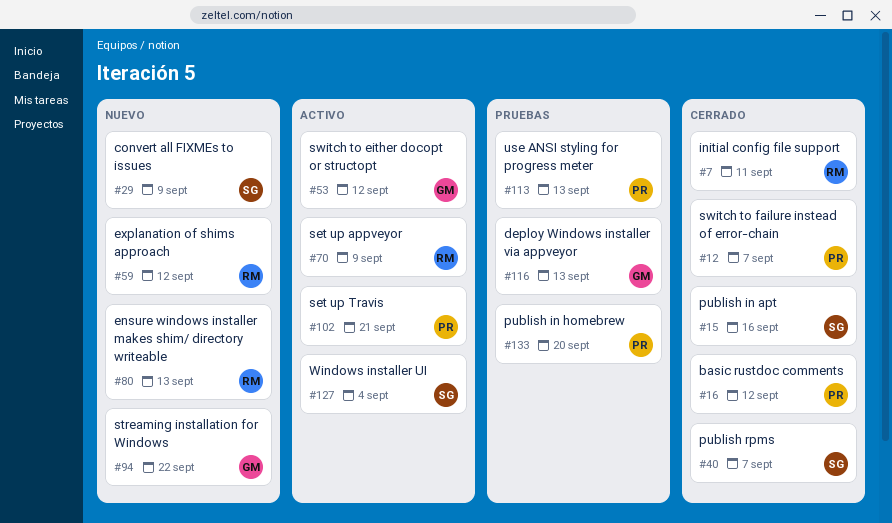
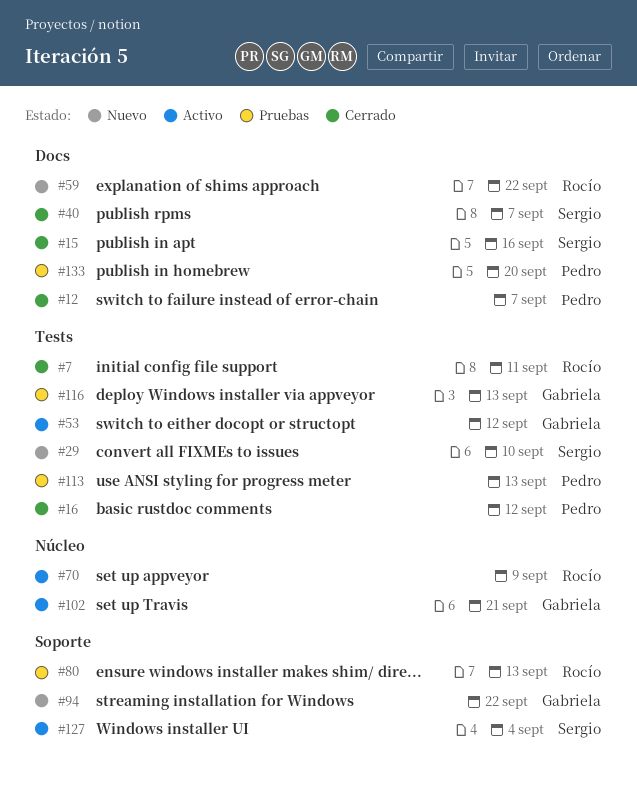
#29, due: Sep 9 -> Sep 10
#59, due: Sep 12 -> Sep 22
#80, status: Nuevo -> Pruebas
#102, owner: Pedro -> Gabriela

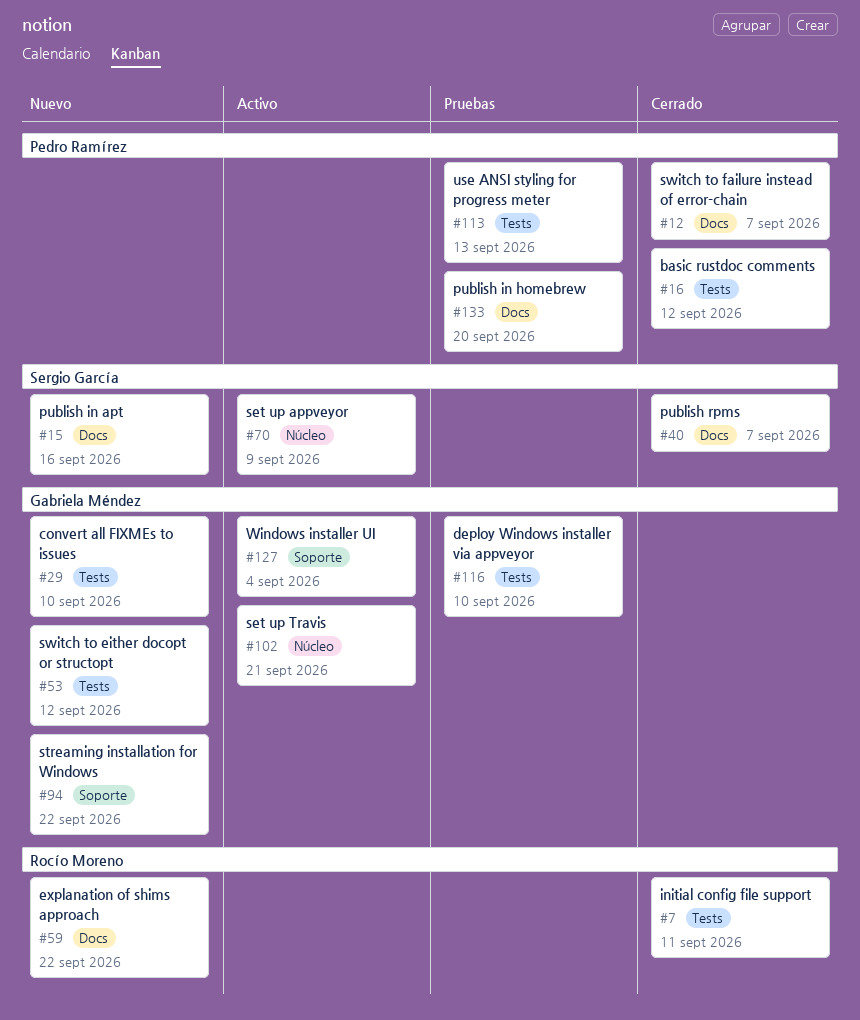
#15, status: Cerrado -> Nuevo
#29, owner: Sergio García -> Gabriela Méndez
#53, status: Activo -> Nuevo
#70, owner: Rocío Moreno -> Sergio García
#80: present -> none
#116, due: Sep 13 -> Sep 10
#127, owner: Sergio García -> Gabriela Méndez

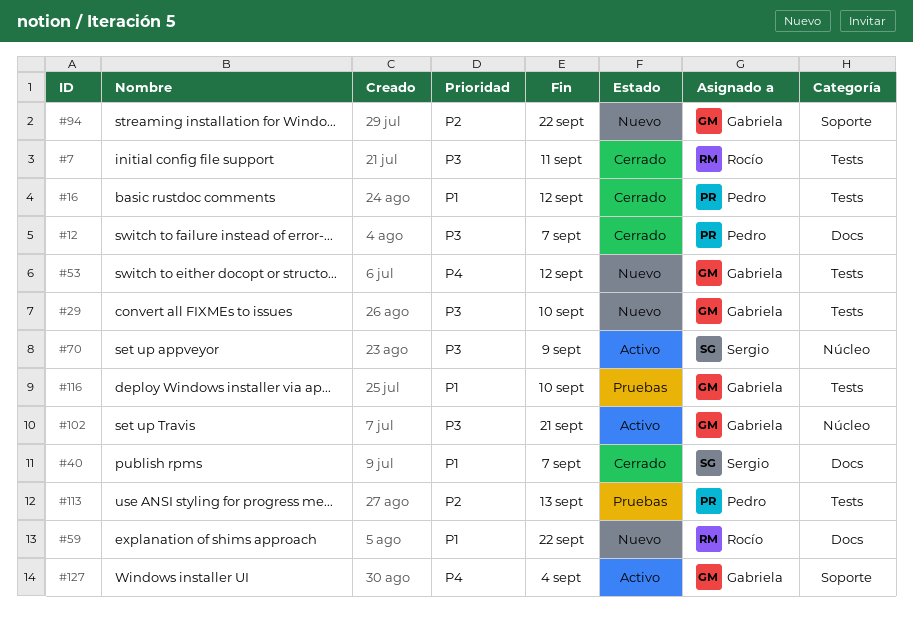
#15: present -> none
#133: present -> none

